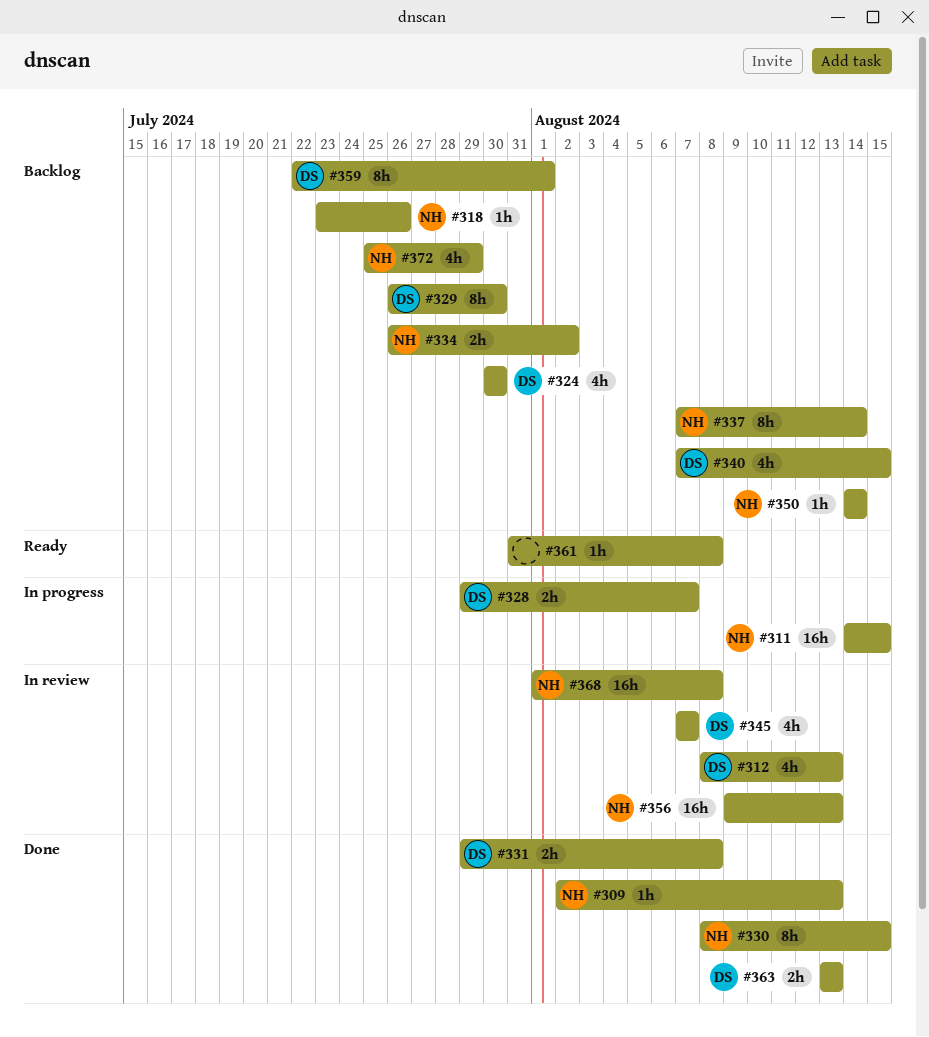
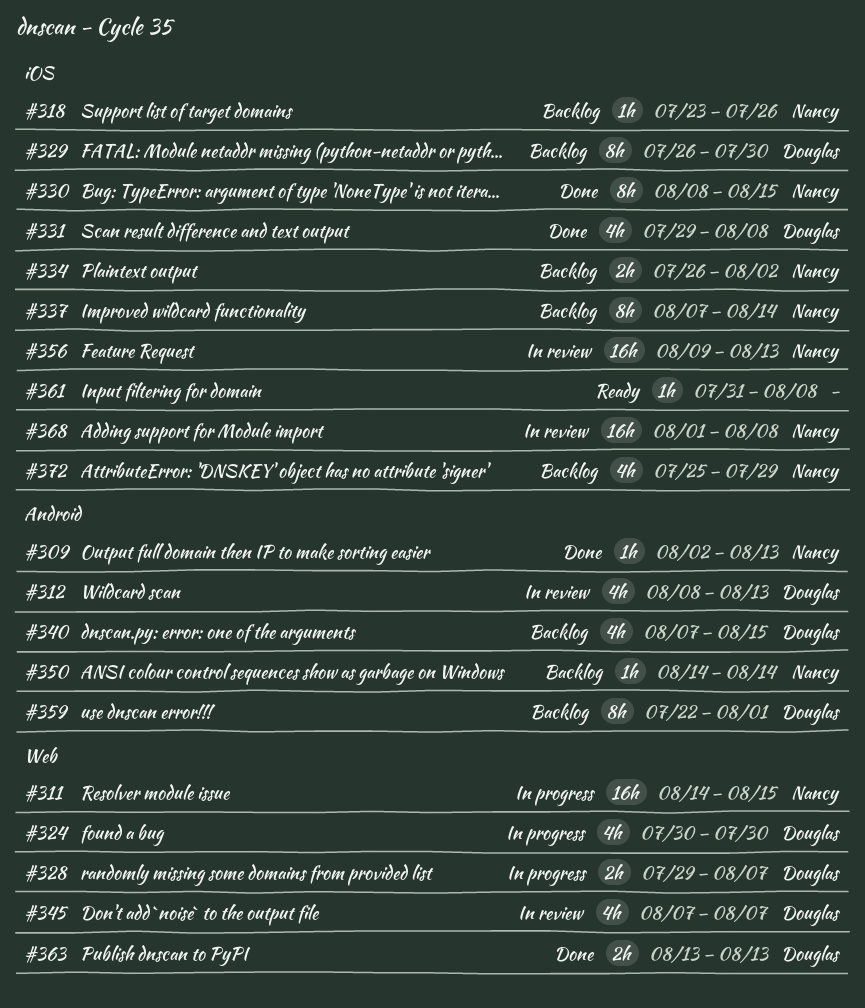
#324, status: Backlog -> In progress
#331, estimate: 2h -> 4h

